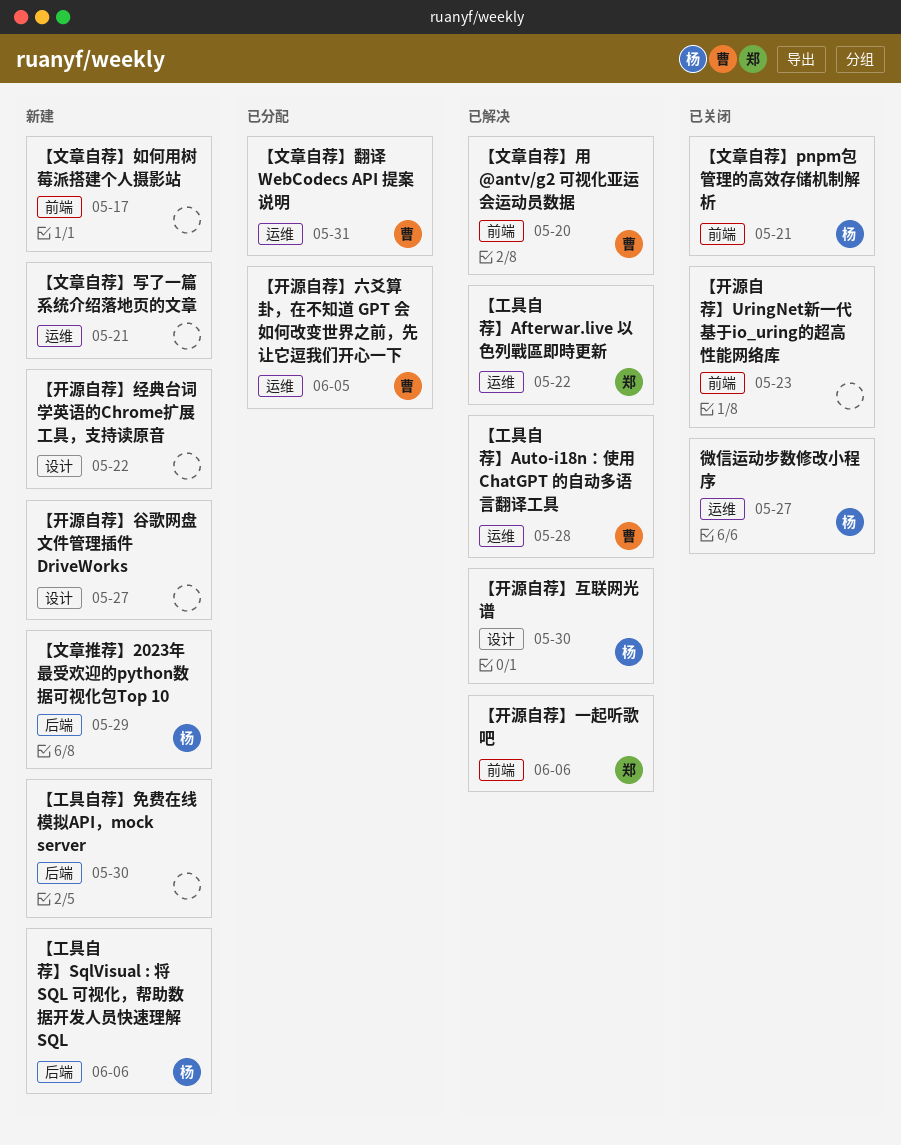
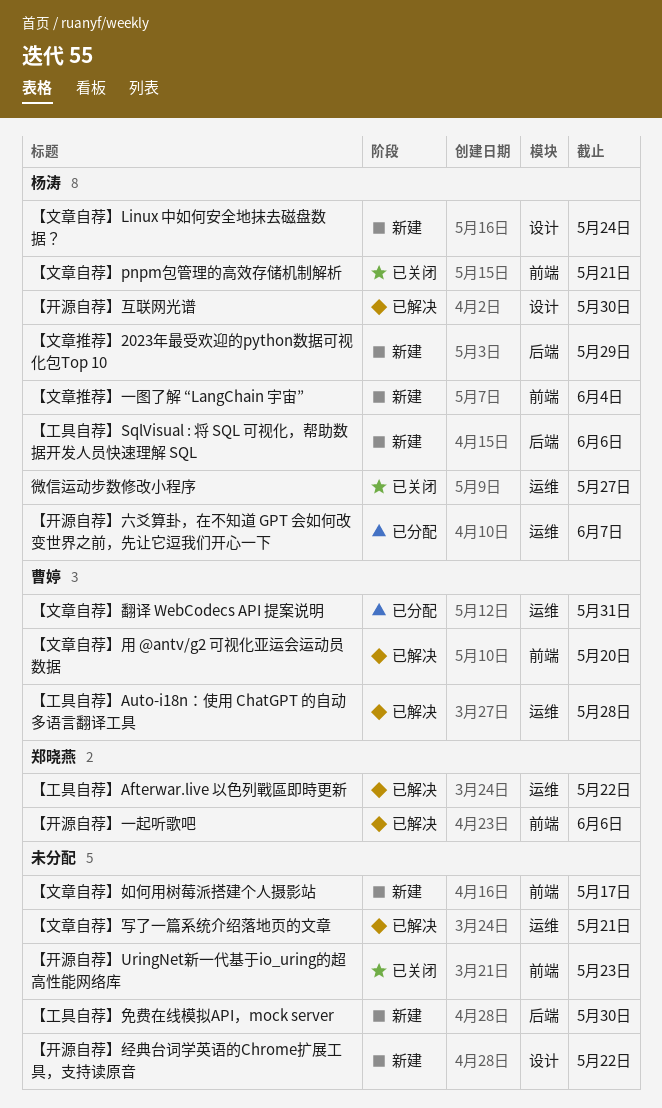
【开源自荐】六爻算卦，在不知道 GPT 会如何改变世界之前，先让它逗我们开心一下, owner: 曹婷 -> 杨涛
【开源自荐】六爻算卦，在不知道 GPT 会如何改变世界之前，先让它逗我们开心一下, due: Jun 5 -> Jun 7
【开源自荐】谷歌网盘文件管理插件 DriveWorks: present -> none
【文章推荐】一图了解 “LangChain 宇宙”: none -> present
【文章自荐】Linux 中如何安全地抹去磁盘数据？: none -> present
【文章自荐】写了一篇系统介绍落地页的文章, status: 新建 -> 已解决

